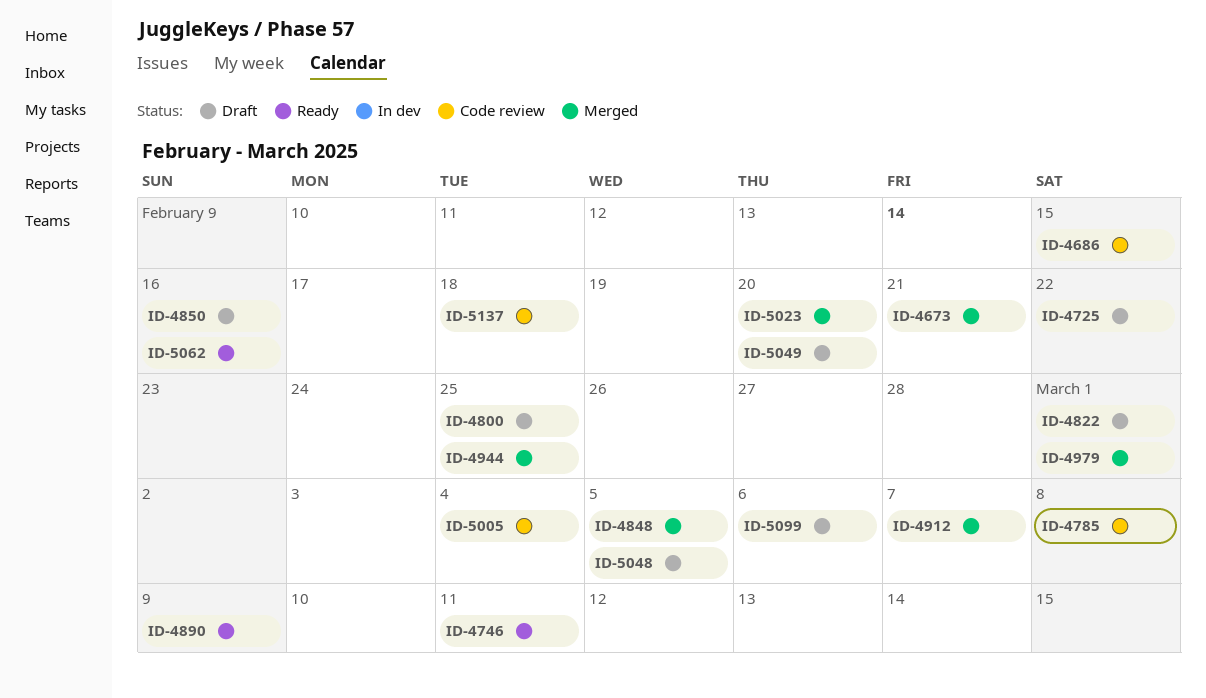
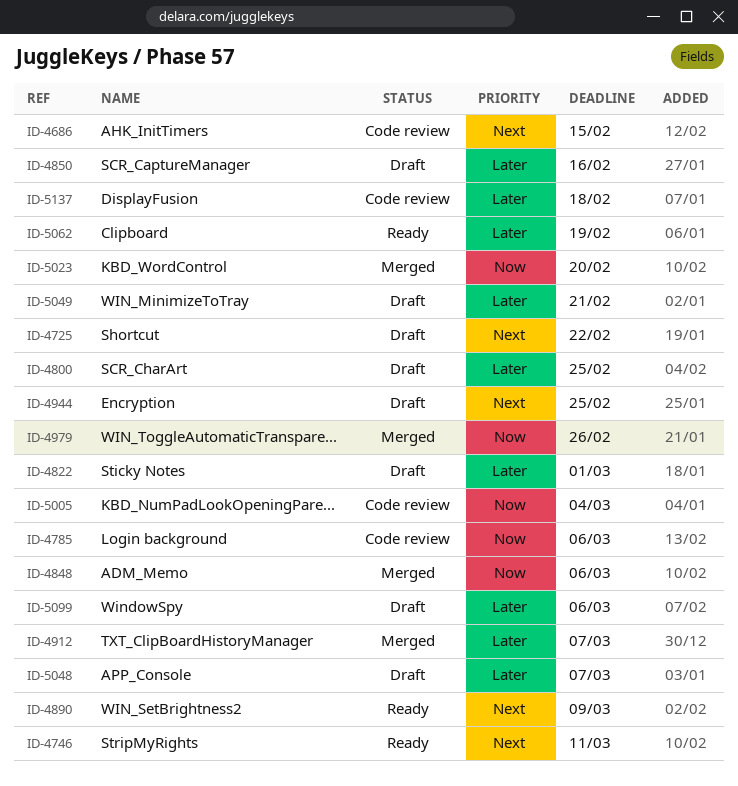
ID-4673: present -> none
ID-4785, due: Mar 8 -> Mar 6
ID-4848, due: Mar 5 -> Mar 6
ID-4944, status: Merged -> Draft
ID-4979, due: Mar 1 -> Feb 26
ID-5048, due: Mar 5 -> Mar 7
ID-5049, due: Feb 20 -> Feb 21
ID-5062, due: Feb 16 -> Feb 19

